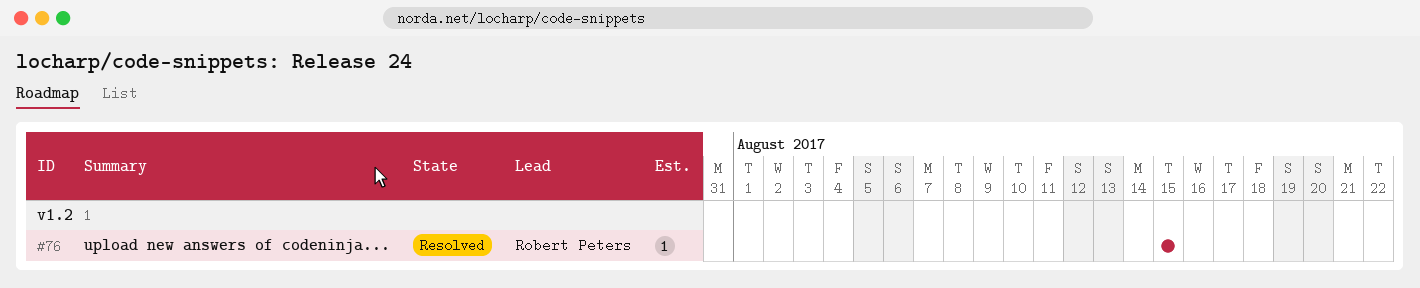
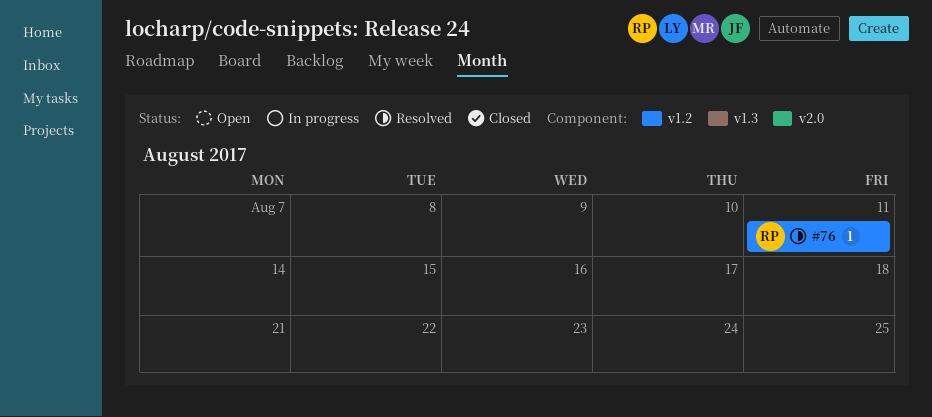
#76, start: Aug 15 -> Aug 11
#76, due: Aug 15 -> Aug 11

